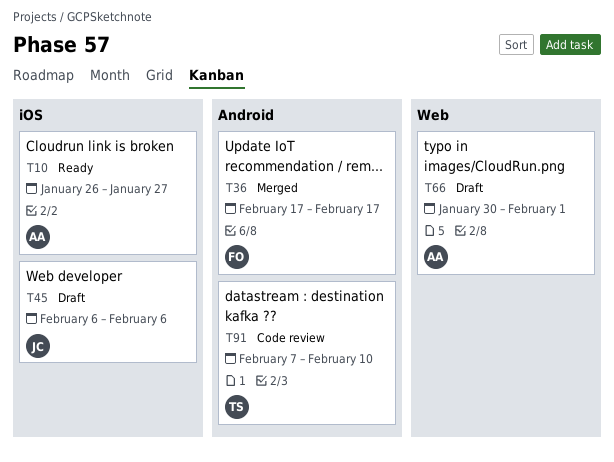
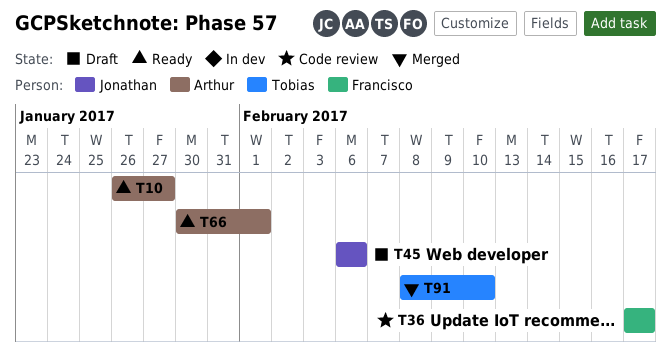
T36, status: Merged -> Code review
T66, status: Draft -> Ready
T91, status: Code review -> Merged
T91, start: Feb 7 -> Feb 8

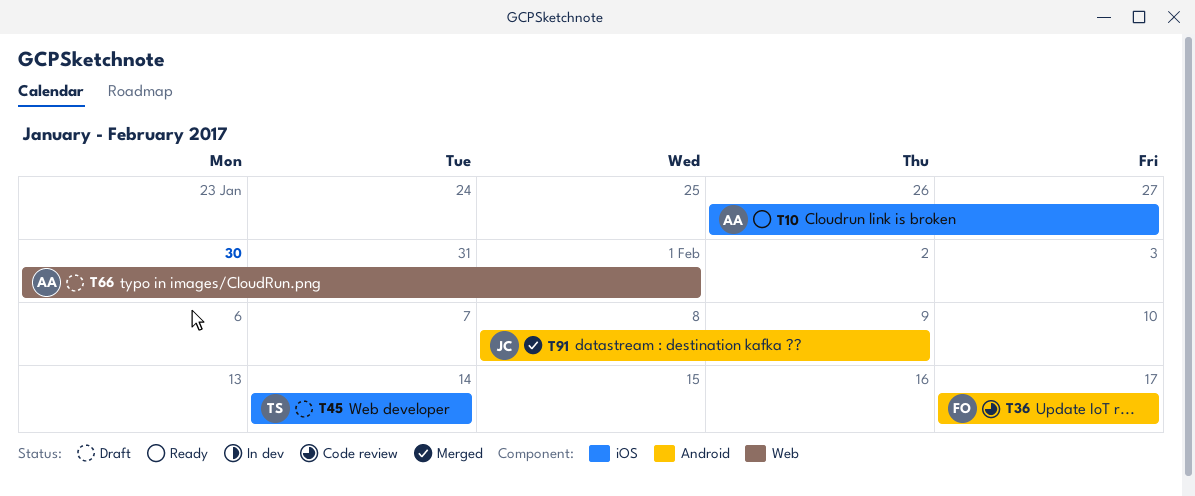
T45, owner: Jonathan -> Tobias
T45, start: Feb 6 -> Feb 14
T45, due: Feb 6 -> Feb 14
T66, status: Ready -> Draft
T91, owner: Tobias -> Jonathan
T91, due: Feb 10 -> Feb 9

